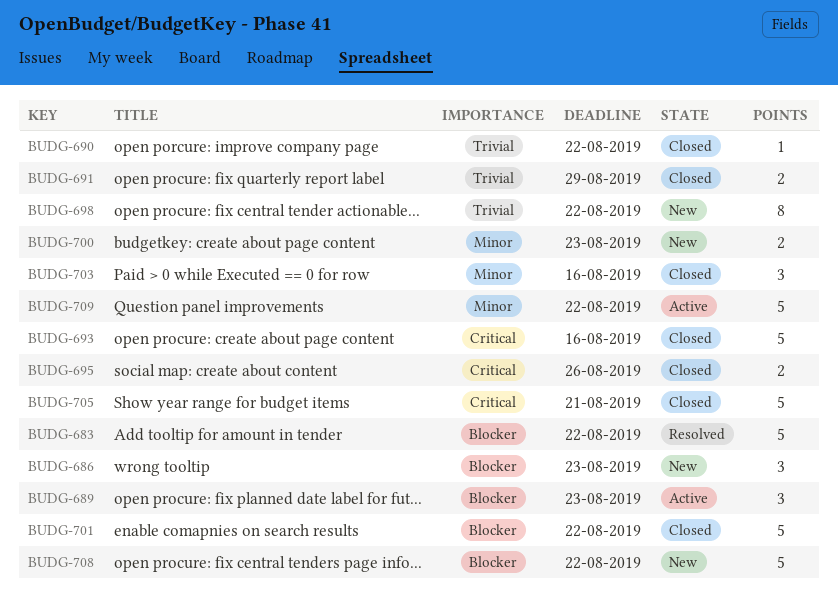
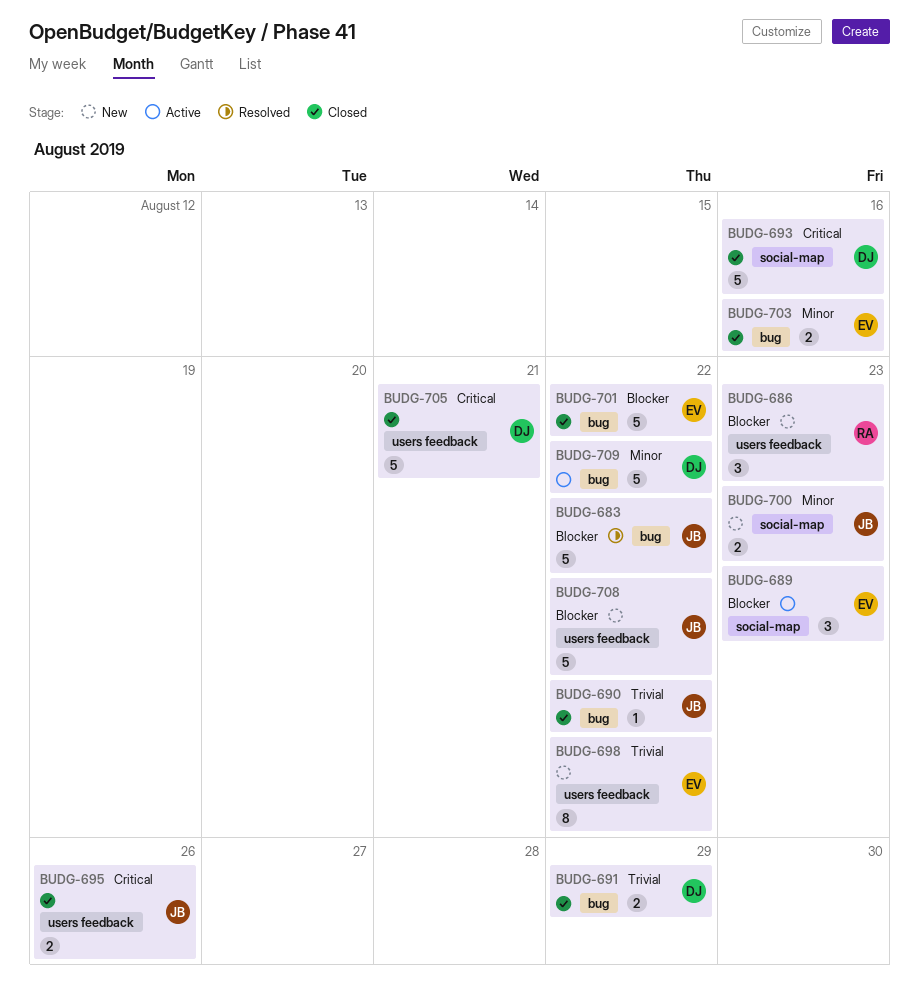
BUDG-703, estimate: 3 -> 2

